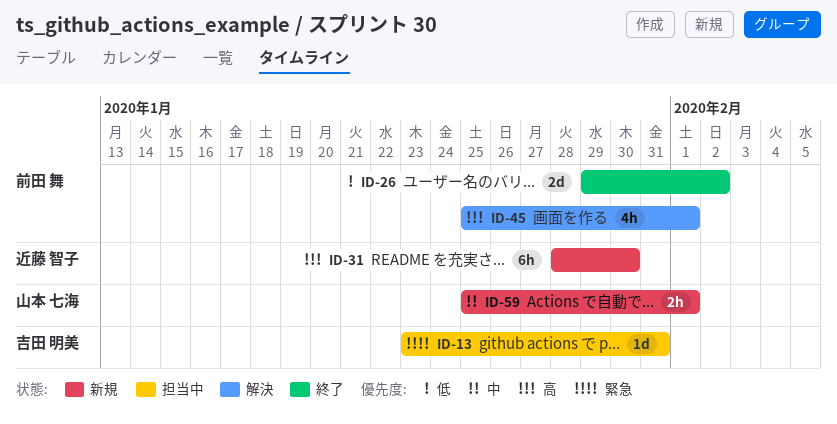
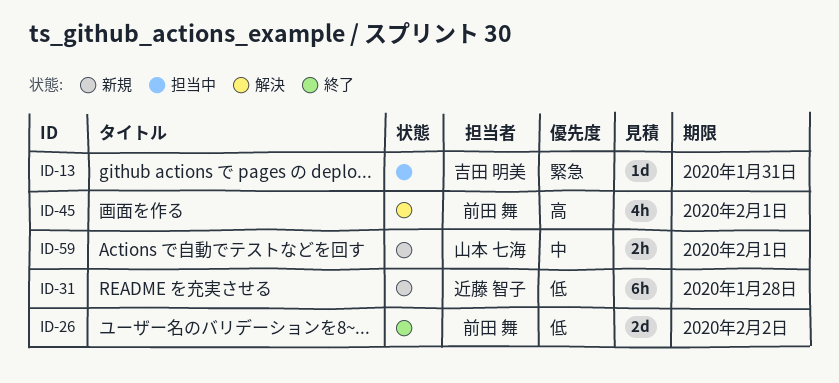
ID-31, priority: 高 -> 低
ID-31, due: Jan 30 -> Jan 28

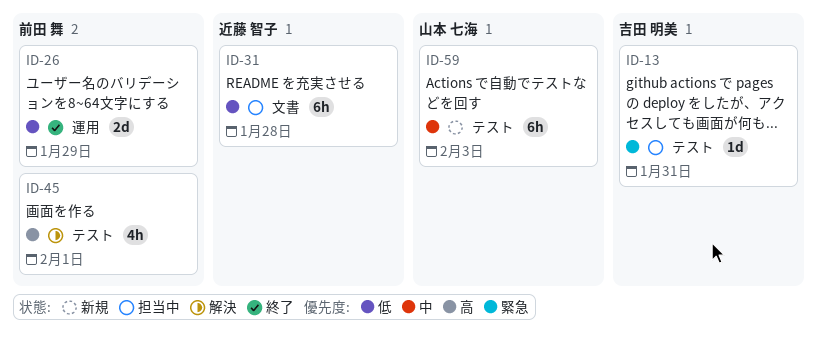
ID-26, due: Feb 2 -> Jan 29
ID-31, status: 新規 -> 担当中
ID-59, estimate: 2h -> 6h
ID-59, due: Feb 1 -> Feb 3

